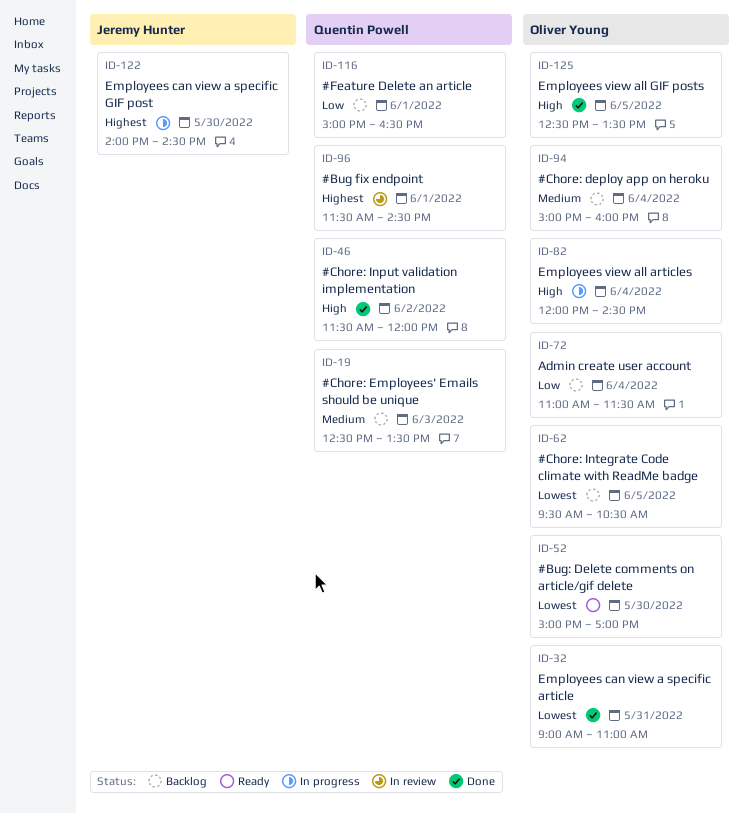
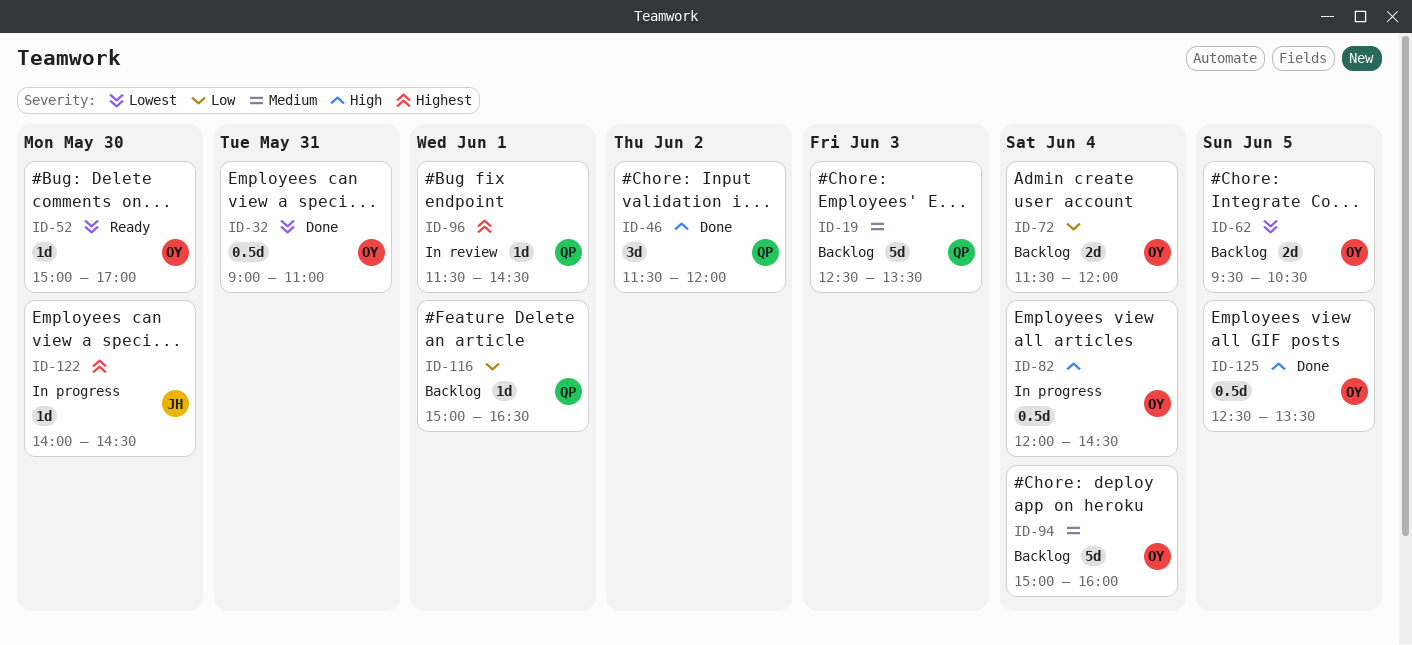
ID-72, begins: 11:00 -> 11:30
ID-72, ends: 11:30 -> 12:00

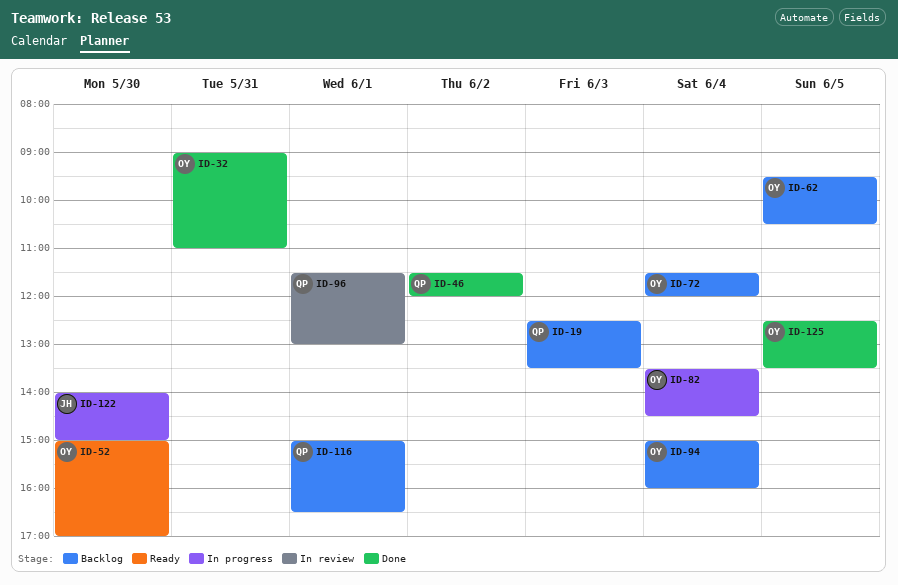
ID-82, begins: 12:00 -> 13:30
ID-96, ends: 14:30 -> 13:00
ID-122, ends: 14:30 -> 15:00

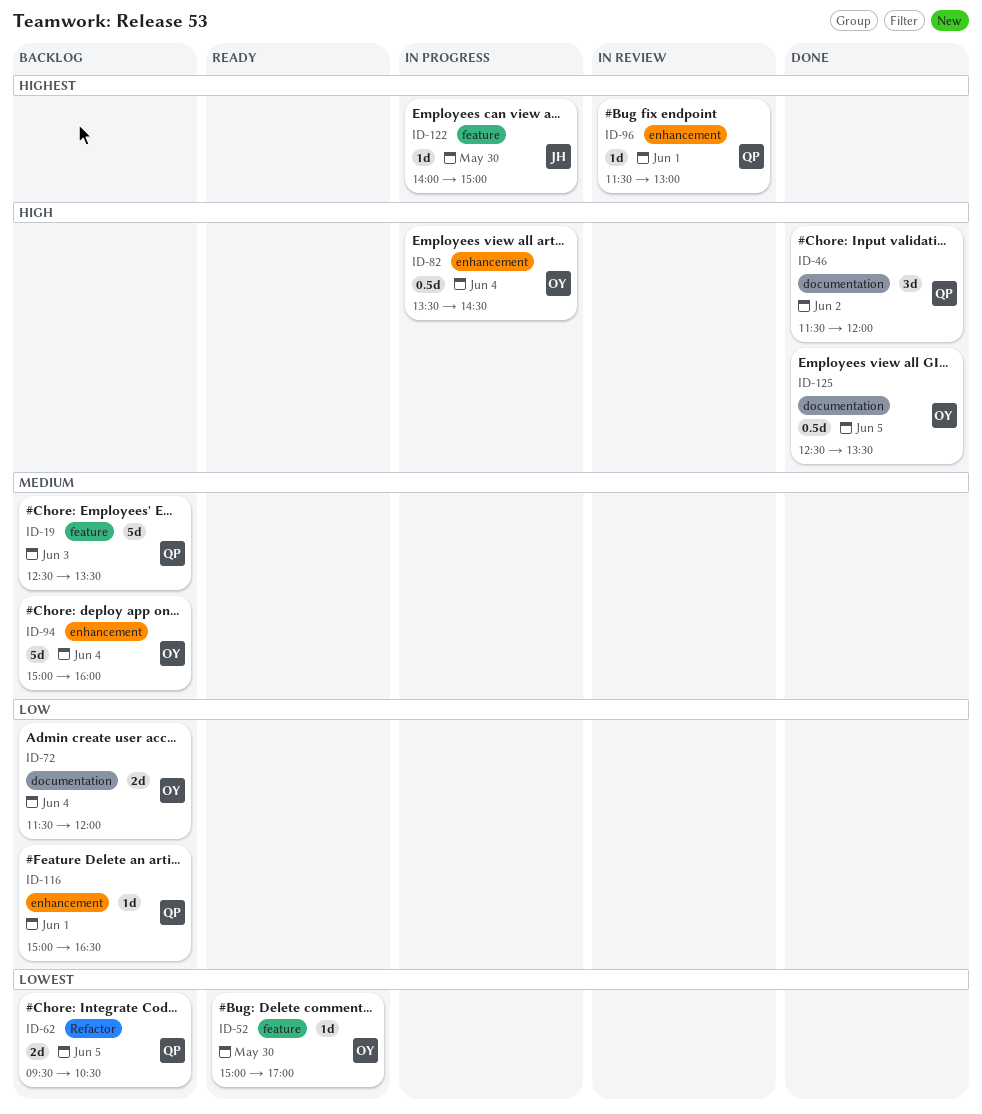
ID-32: present -> none
ID-62, owner: OY -> QP

